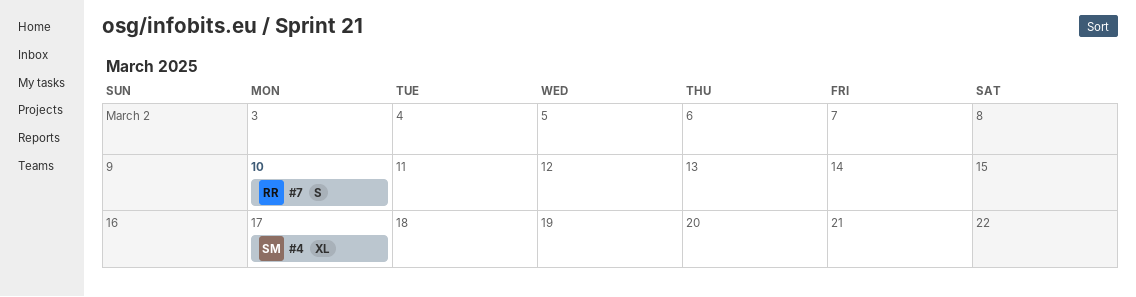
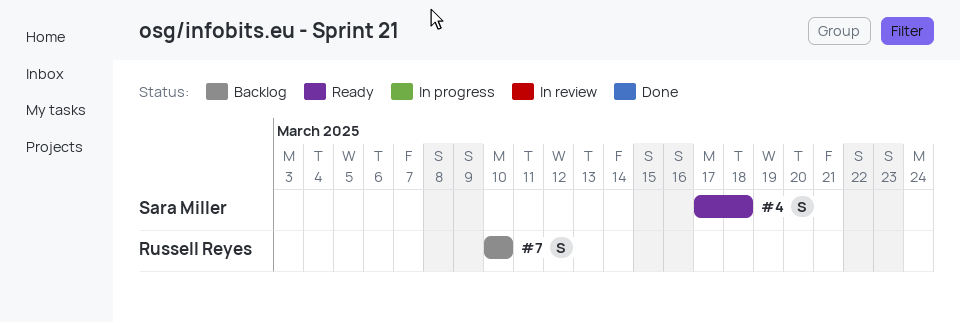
#4, estimate: XL -> S
#4, due: Mar 17 -> Mar 18

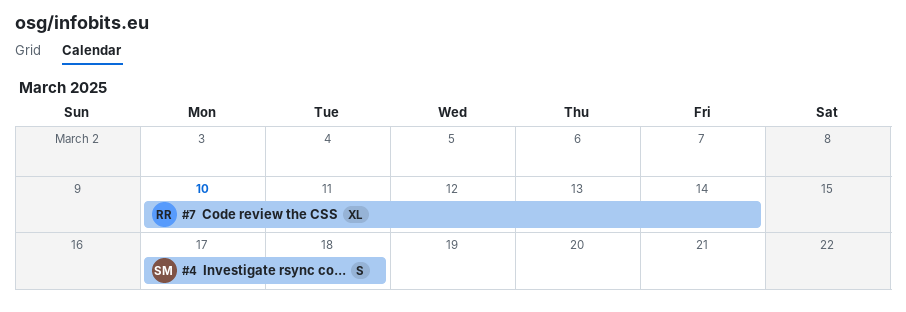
#7, estimate: S -> XL
#7, due: Mar 10 -> Mar 14

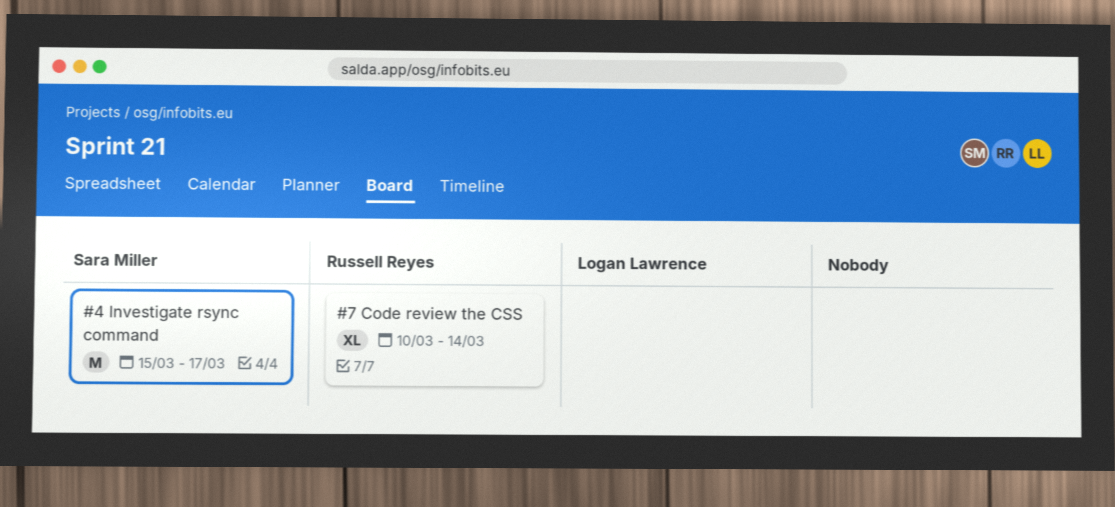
#4, estimate: S -> M
#4, start: Mar 17 -> Mar 15
#4, due: Mar 18 -> Mar 17

